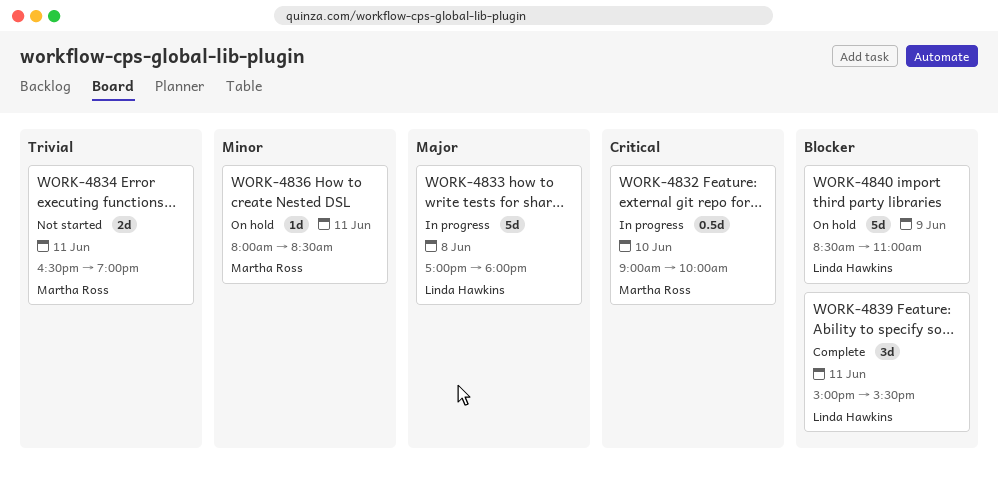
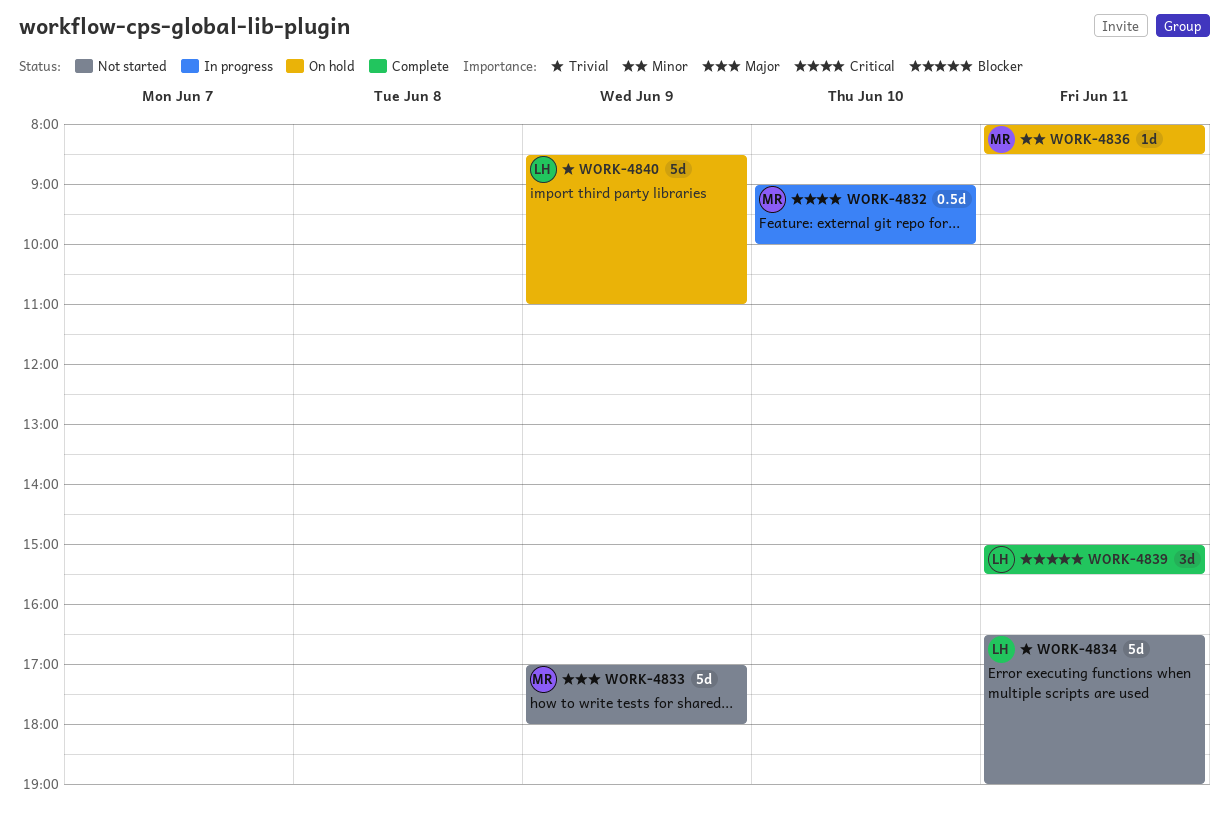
WORK-4833, status: In progress -> Not started
WORK-4833, owner: Linda Hawkins -> Martha Ross
WORK-4833, day: Jun 8 -> Jun 9
WORK-4834, owner: Martha Ross -> Linda Hawkins
WORK-4834, estimate: 2d -> 5d
WORK-4840, priority: Blocker -> Trivial

